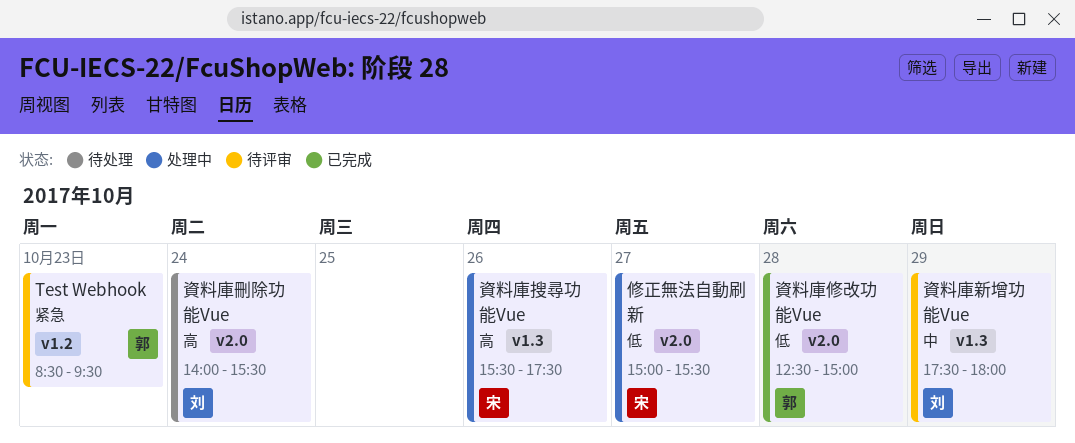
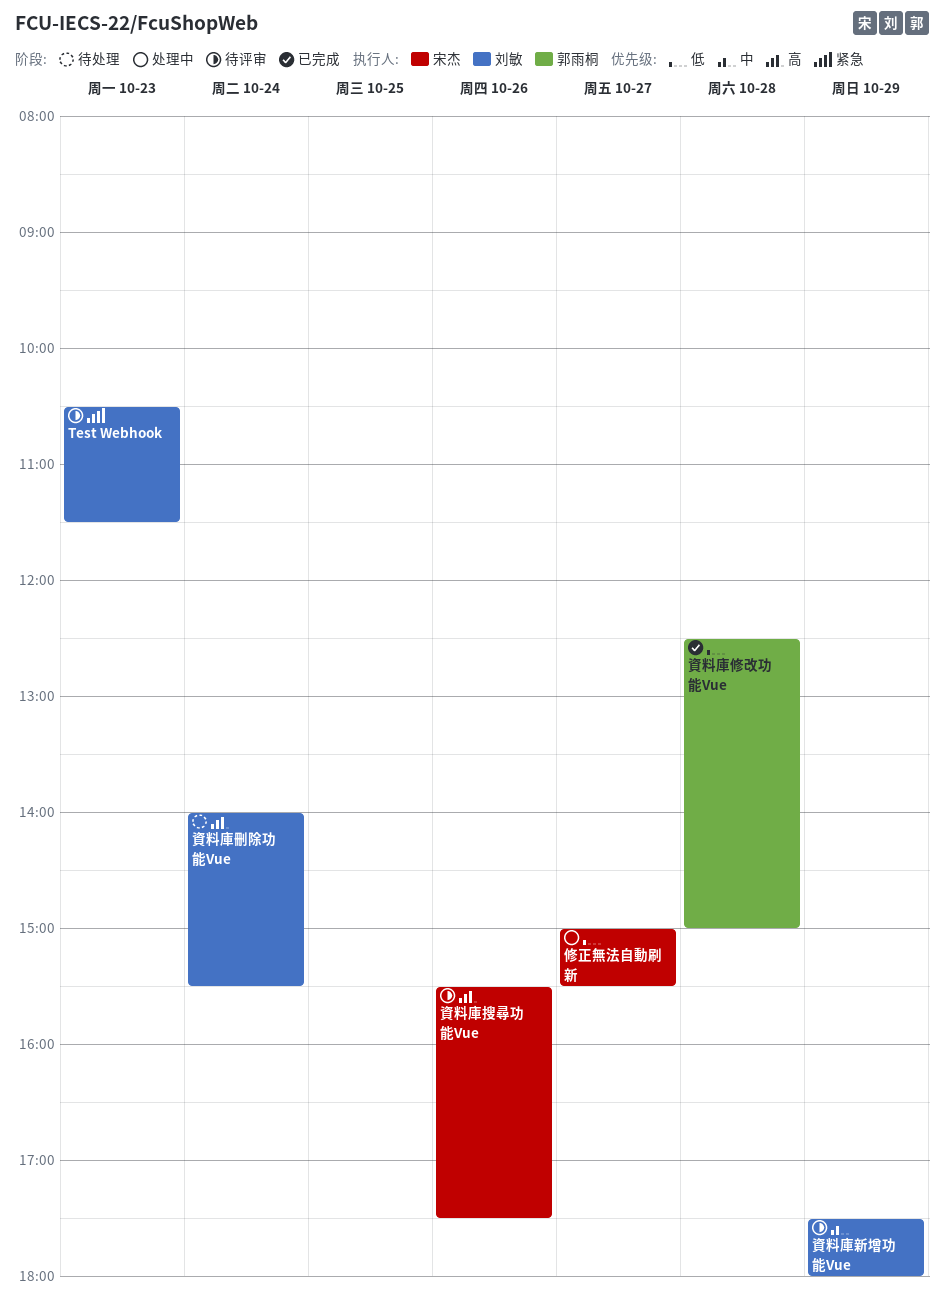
Test Webhook, owner: 郭雨桐 -> 刘敏
Test Webhook, begins: 08:30 -> 10:30
Test Webhook, ends: 09:30 -> 11:30
資料庫搜尋功能Vue, status: 处理中 -> 待评审

